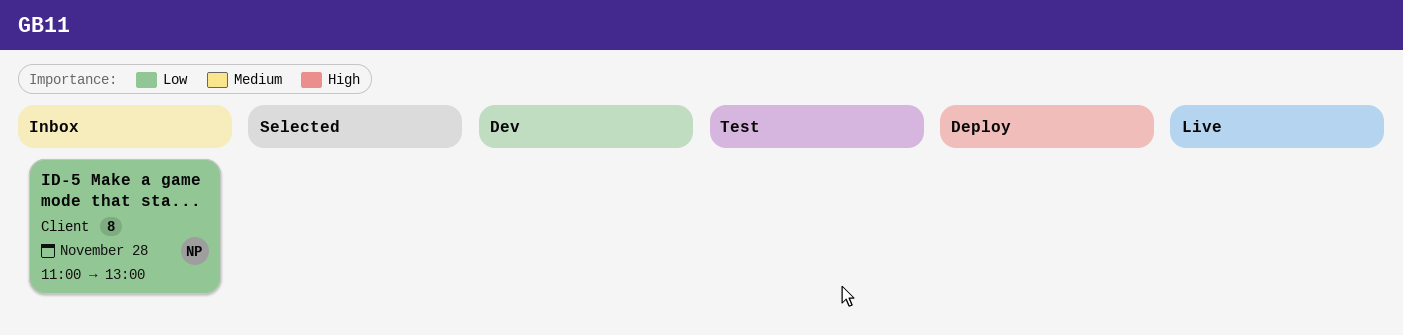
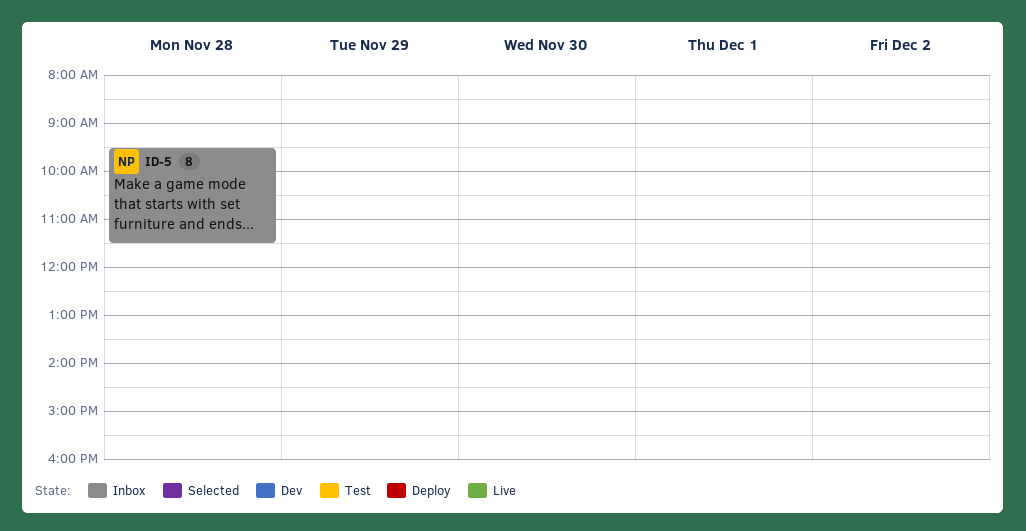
ID-5, begins: 11:00 -> 09:30
ID-5, ends: 13:00 -> 11:30

